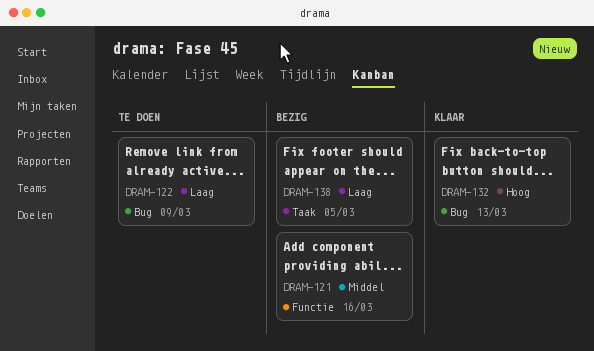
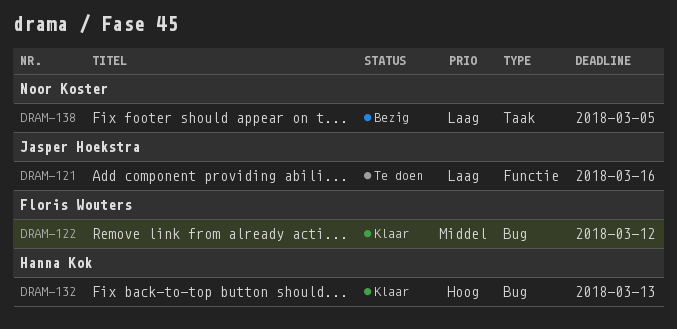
DRAM-121, status: Bezig -> Te doen
DRAM-121, priority: Middel -> Laag
DRAM-122, status: Te doen -> Klaar
DRAM-122, priority: Laag -> Middel
DRAM-122, due: Mar 9 -> Mar 12

